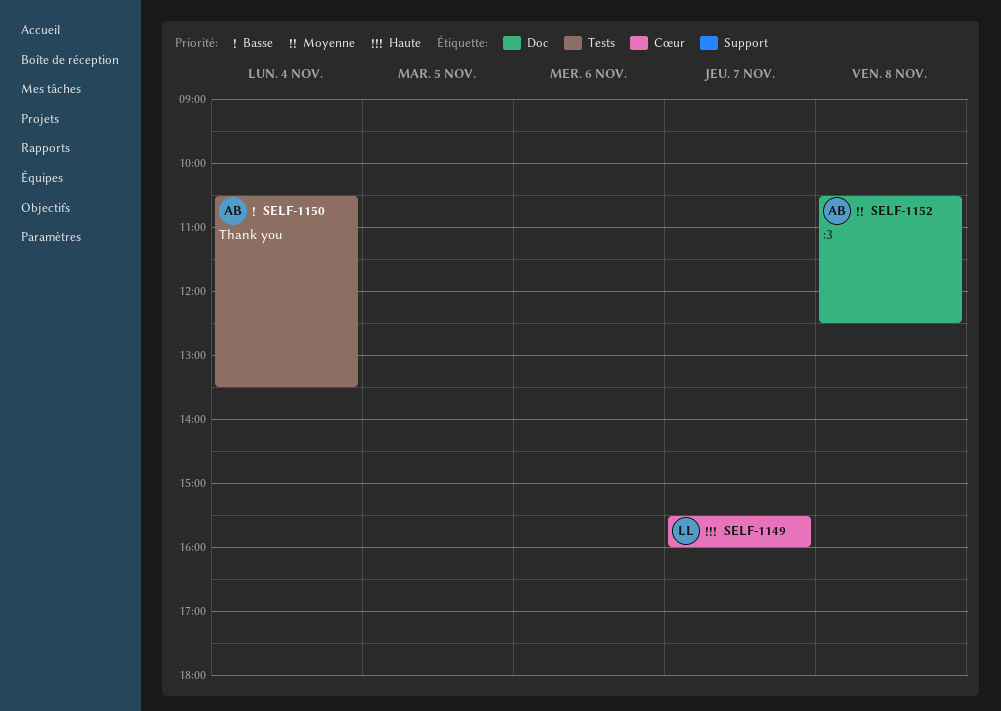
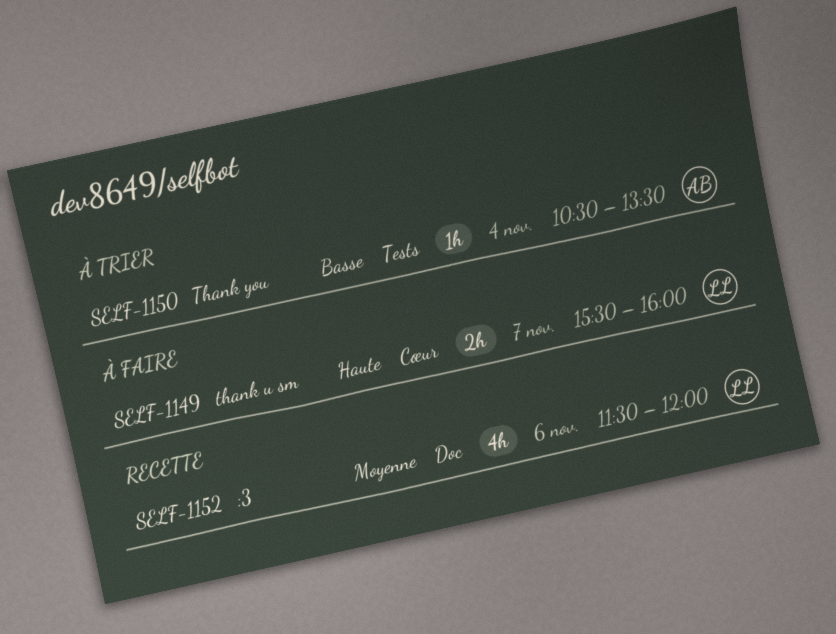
SELF-1152, owner: AB -> LL
SELF-1152, day: Nov 8 -> Nov 6
SELF-1152, begins: 10:30 -> 11:30
SELF-1152, ends: 12:30 -> 12:00

